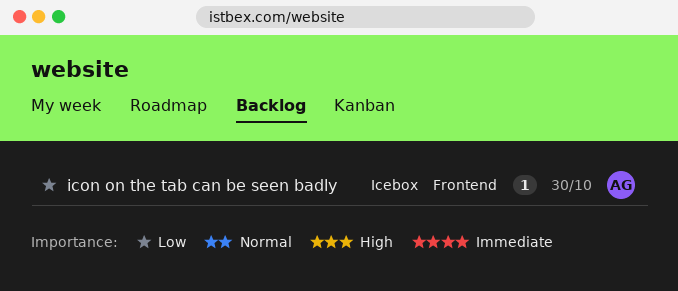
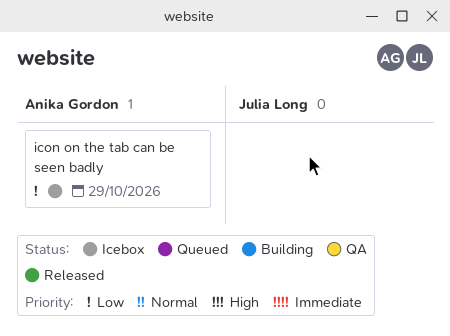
icon on the tab can be seen badly, due: Oct 30 -> Oct 29

